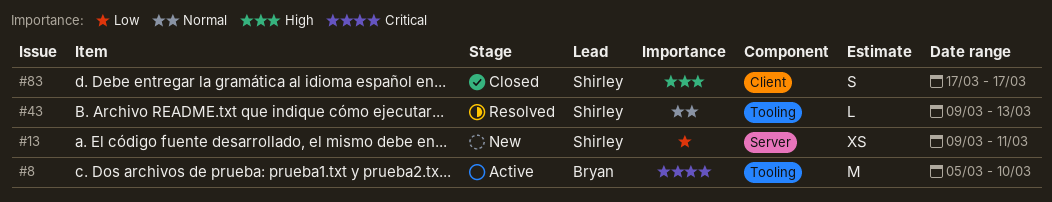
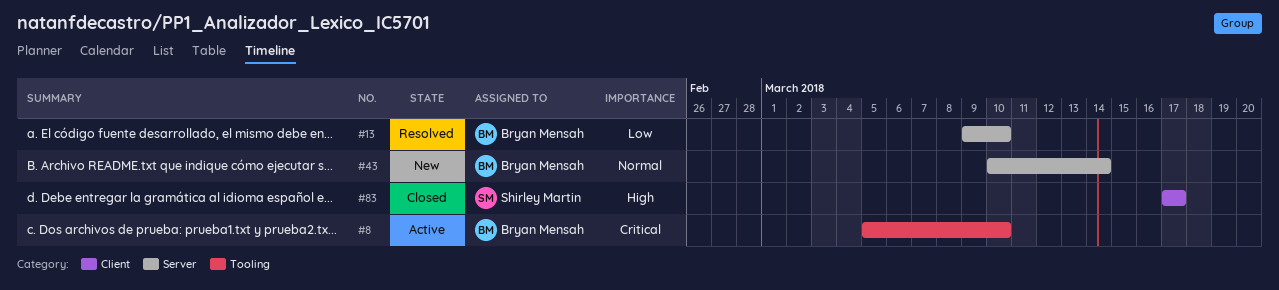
#13, status: New -> Resolved
#13, owner: Shirley Martin -> Bryan Mensah
#13, due: Mar 11 -> Mar 10
#43, status: Resolved -> New
#43, owner: Shirley Martin -> Bryan Mensah
#43, label: Tooling -> Server
#43, start: Mar 9 -> Mar 10
#43, due: Mar 13 -> Mar 14

